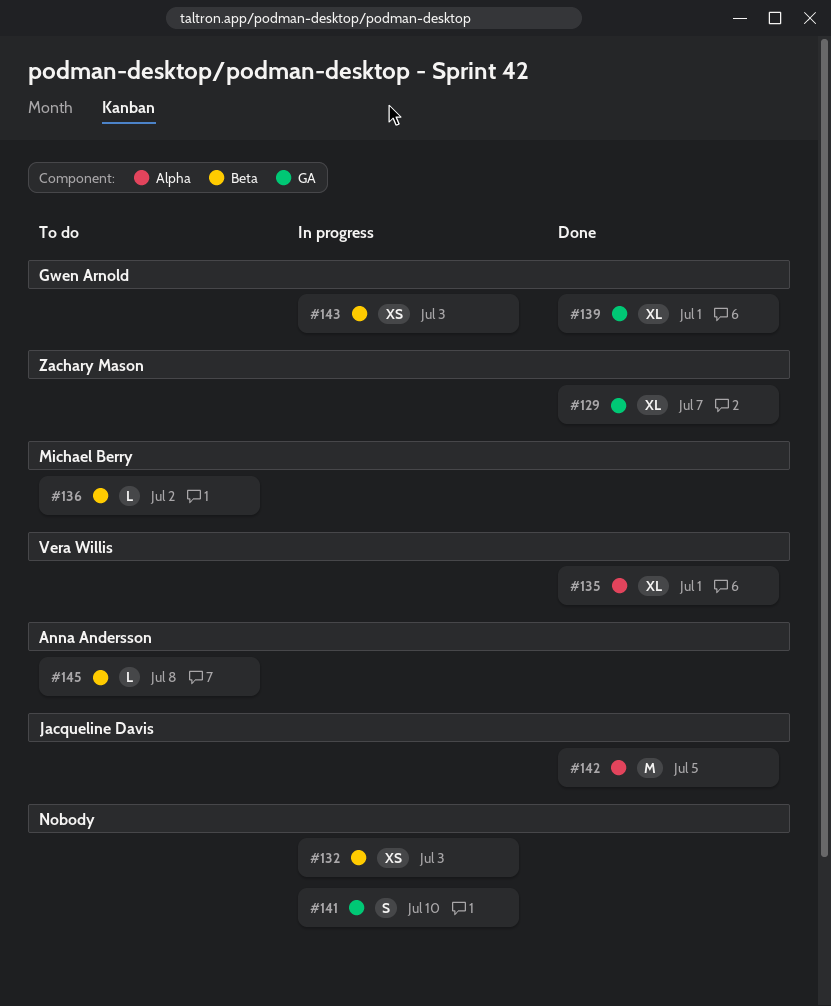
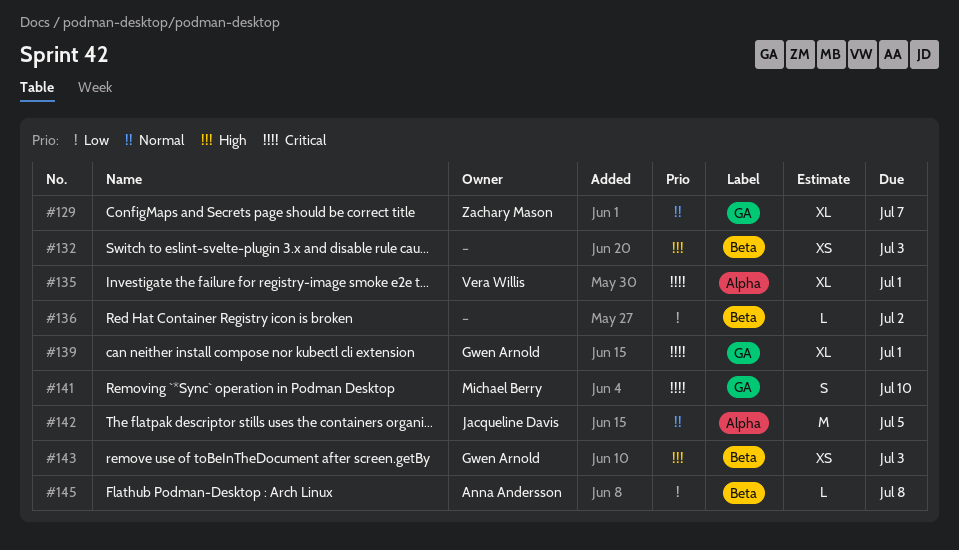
#136, owner: Michael Berry -> none
#141, owner: none -> Michael Berry

